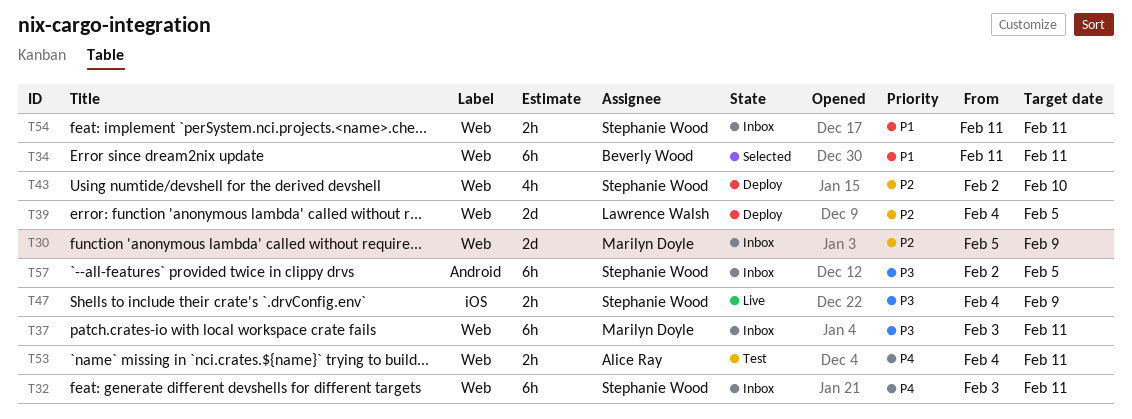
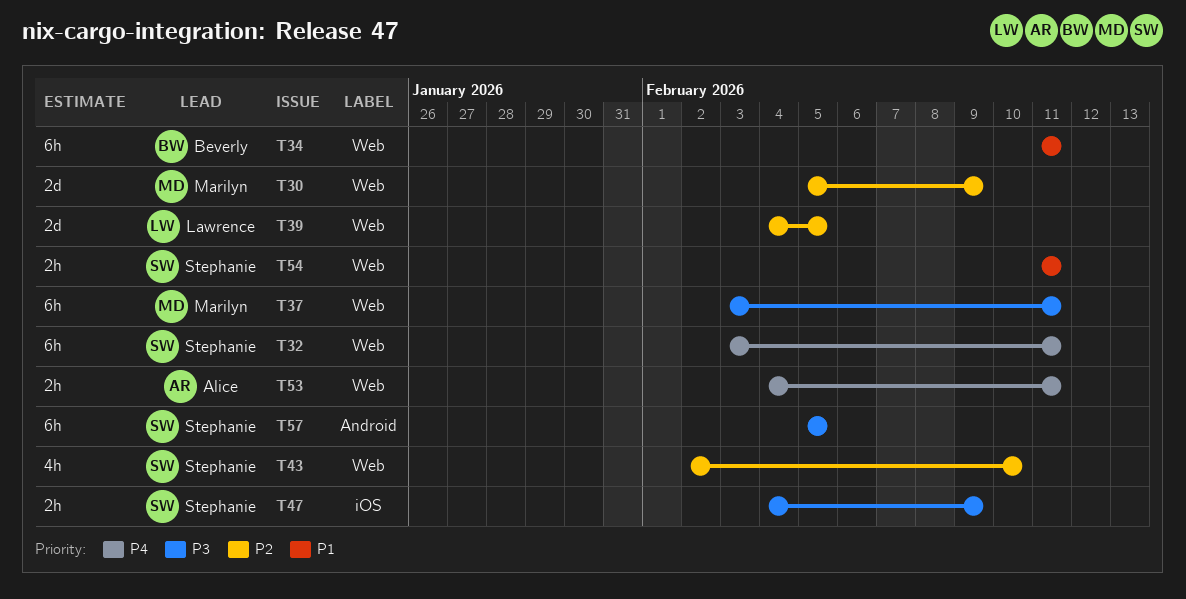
T57, start: Feb 2 -> Feb 5

